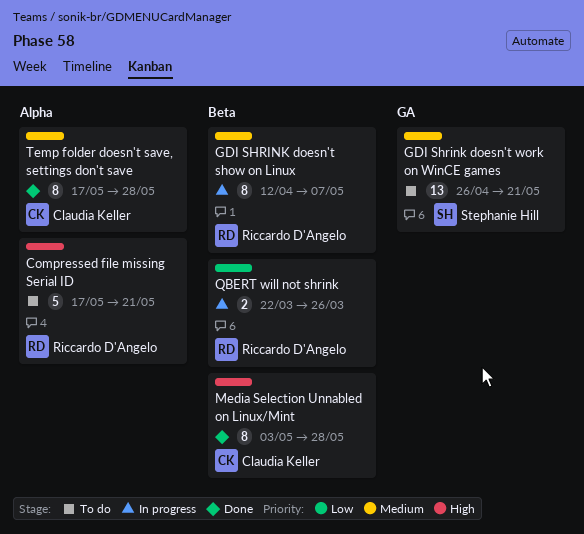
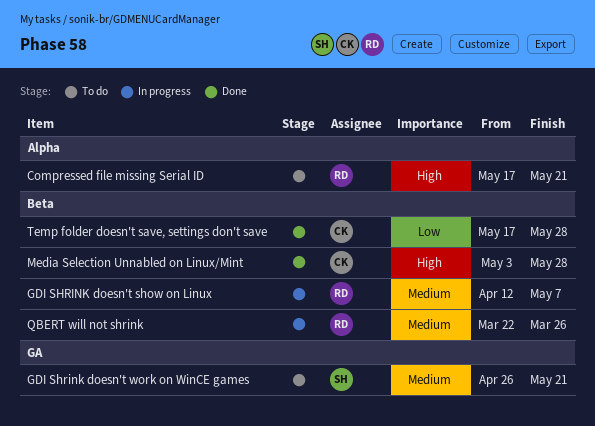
QBERT will not shrink, priority: Low -> Medium
Temp folder doesn't save, settings don't save, priority: Medium -> Low
Temp folder doesn't save, settings don't save, label: Alpha -> Beta

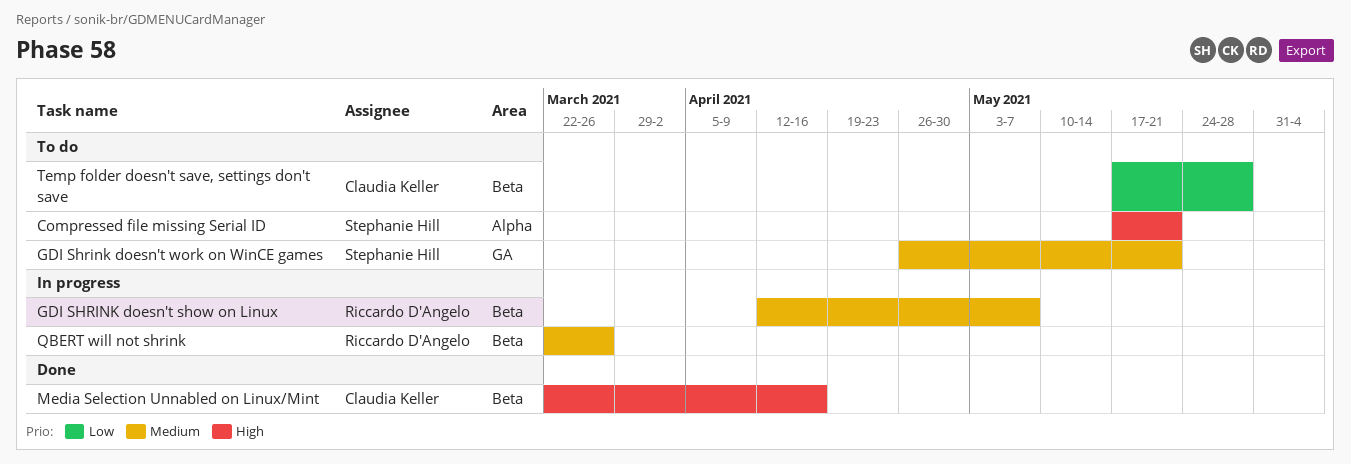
Compressed file missing Serial ID, owner: Riccardo D'Angelo -> Stephanie Hill
Media Selection Unnabled on Linux/Mint, start: May 3 -> Mar 22
Media Selection Unnabled on Linux/Mint, due: May 28 -> Apr 16
Temp folder doesn't save, settings don't save, status: Done -> To do

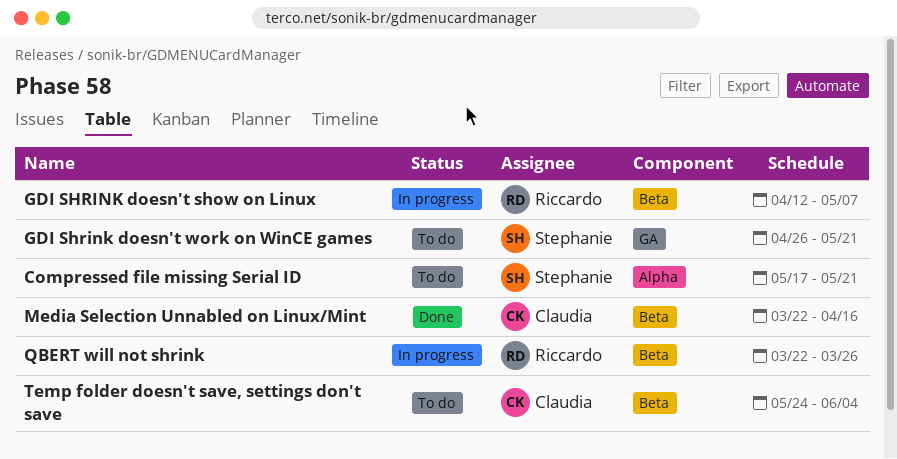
Temp folder doesn't save, settings don't save, start: May 17 -> May 24
Temp folder doesn't save, settings don't save, due: May 28 -> Jun 4

